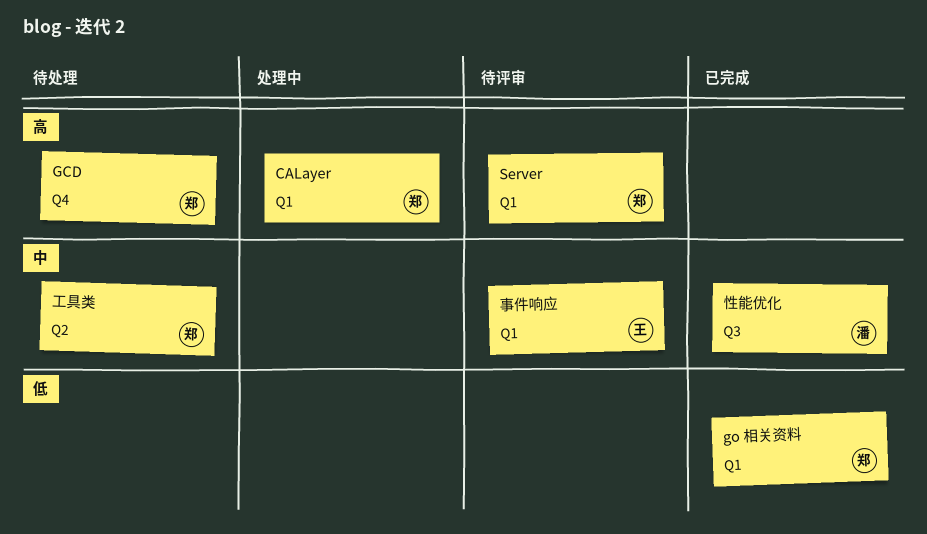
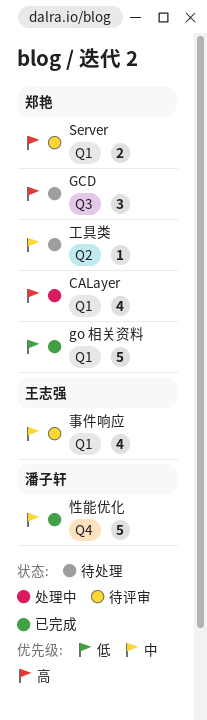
GCD, label: Q4 -> Q3
性能优化, label: Q3 -> Q4

